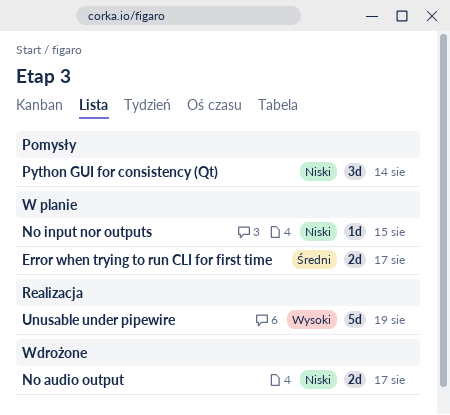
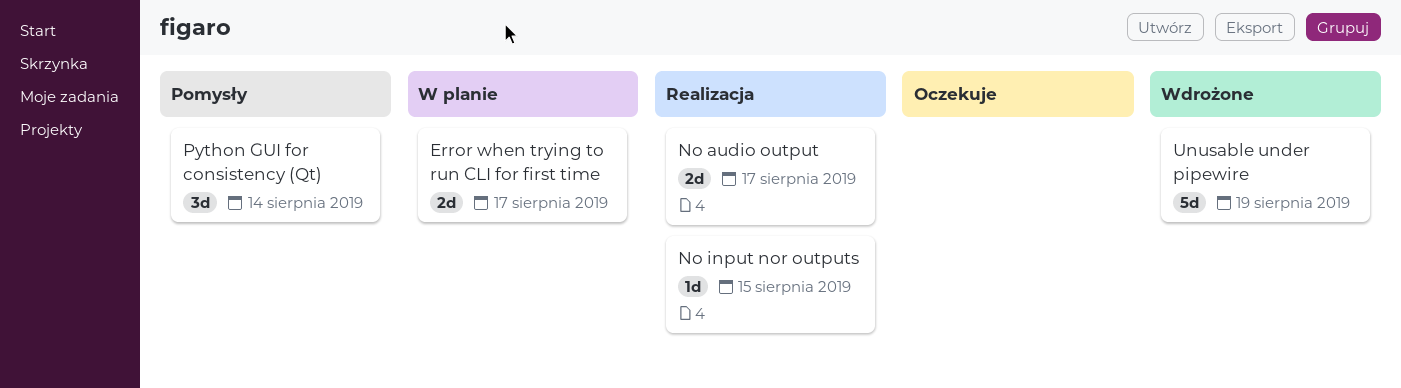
No audio output, status: Wdrożone -> Realizacja
No input nor outputs, status: W planie -> Realizacja
Unusable under pipewire, status: Realizacja -> Wdrożone

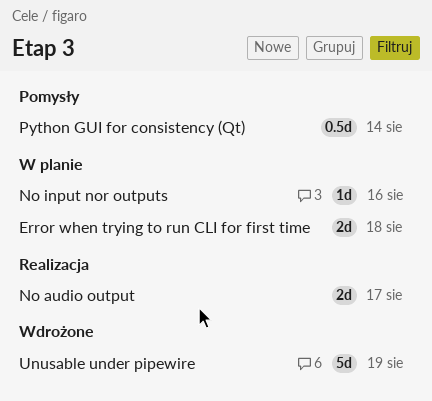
Error when trying to run CLI for first time, due: Aug 17 -> Aug 18
No input nor outputs, status: Realizacja -> W planie
No input nor outputs, due: Aug 15 -> Aug 16
Python GUI for consistency (Qt), estimate: 3d -> 0.5d

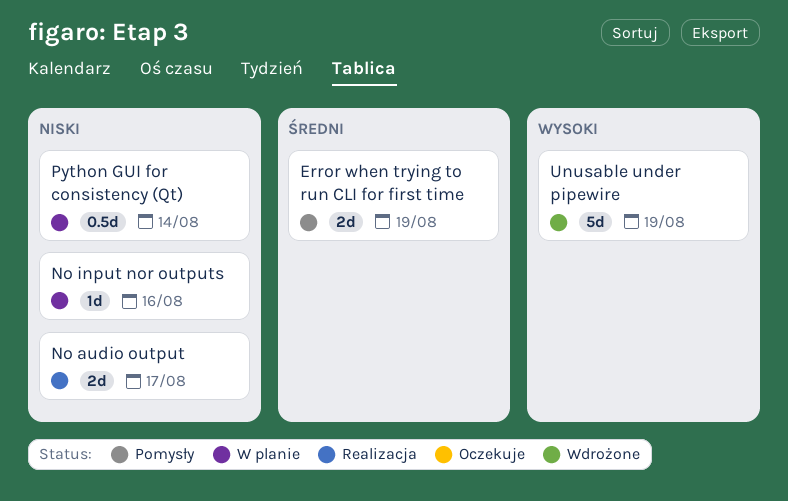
Error when trying to run CLI for first time, status: W planie -> Pomysły
Error when trying to run CLI for first time, due: Aug 18 -> Aug 19
Python GUI for consistency (Qt), status: Pomysły -> W planie

